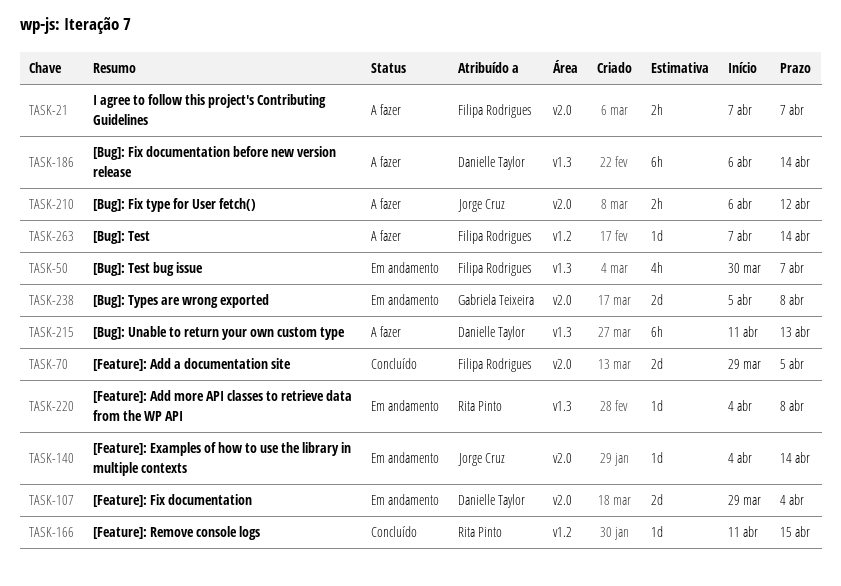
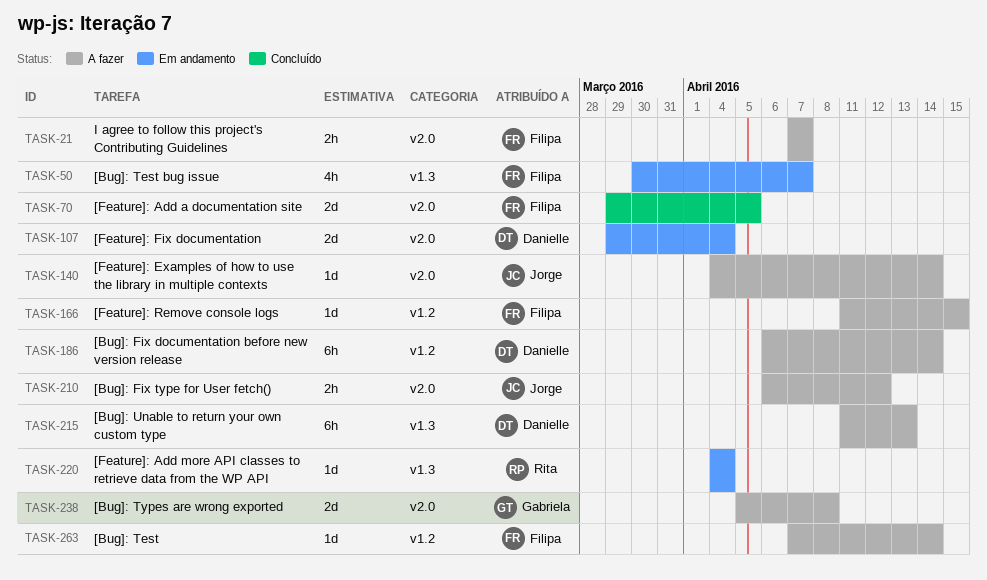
TASK-140, status: Em andamento -> A fazer
TASK-166, status: Concluído -> A fazer
TASK-166, owner: Rita Pinto -> Filipa Rodrigues
TASK-186, label: v1.3 -> v1.2
TASK-220, due: Apr 8 -> Apr 4
TASK-238, status: Em andamento -> A fazer

